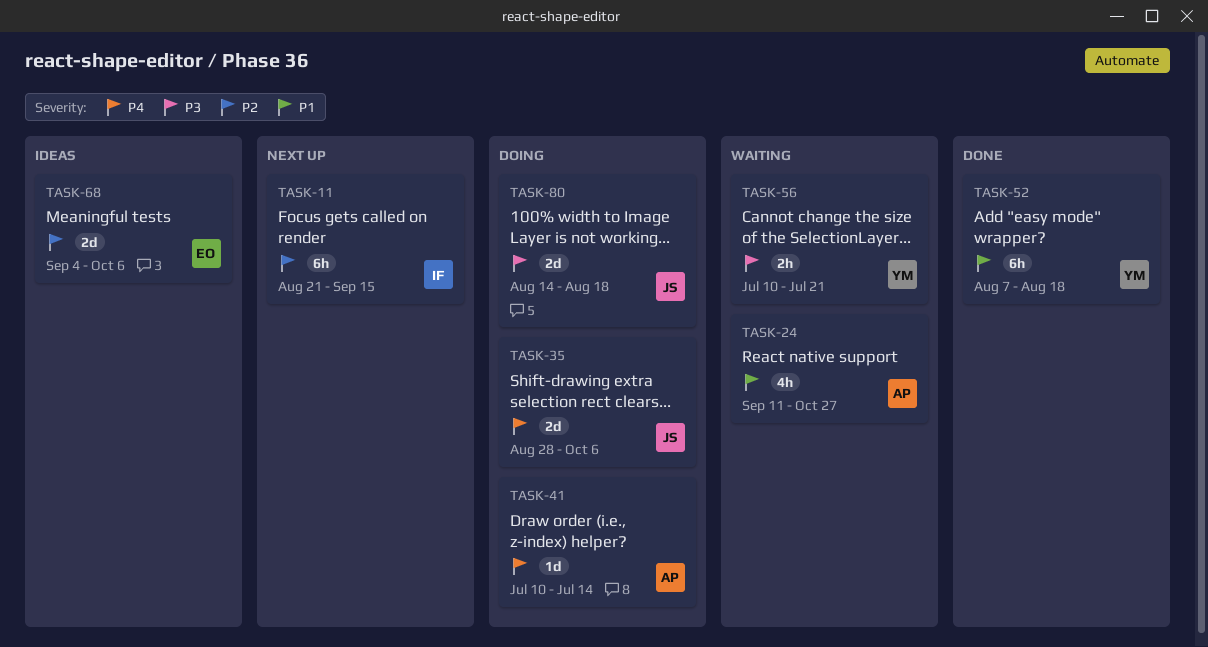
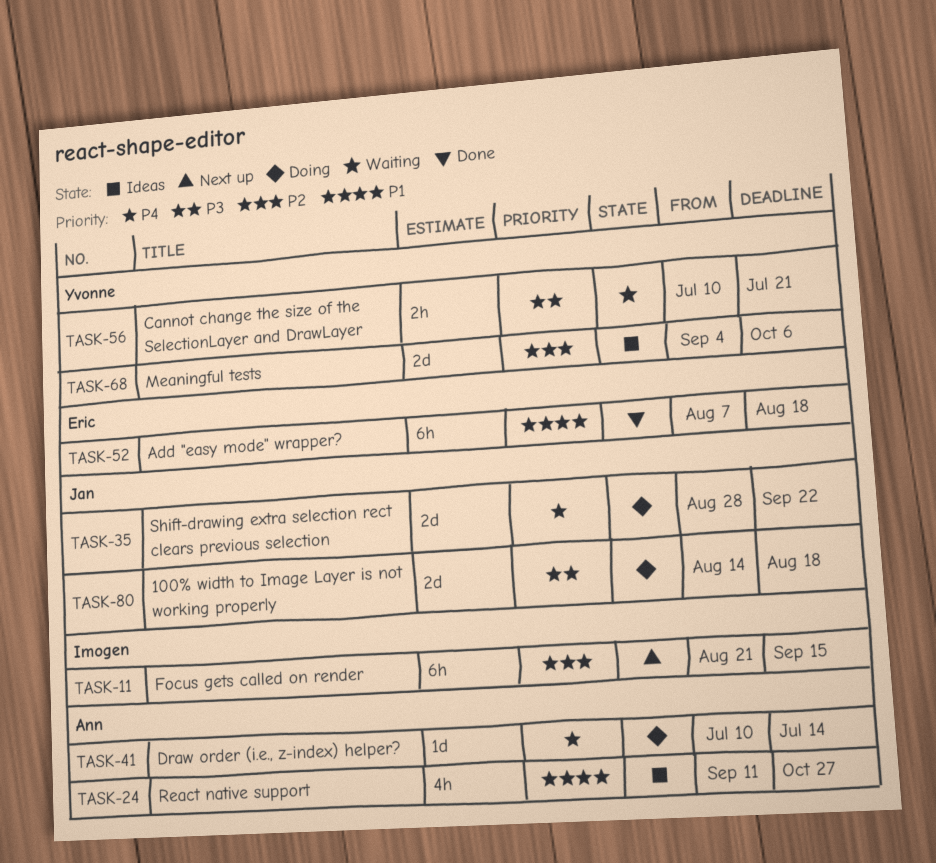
TASK-24, status: Waiting -> Ideas
TASK-35, due: Oct 6 -> Sep 22
TASK-52, owner: Yvonne -> Eric
TASK-68, owner: Eric -> Yvonne

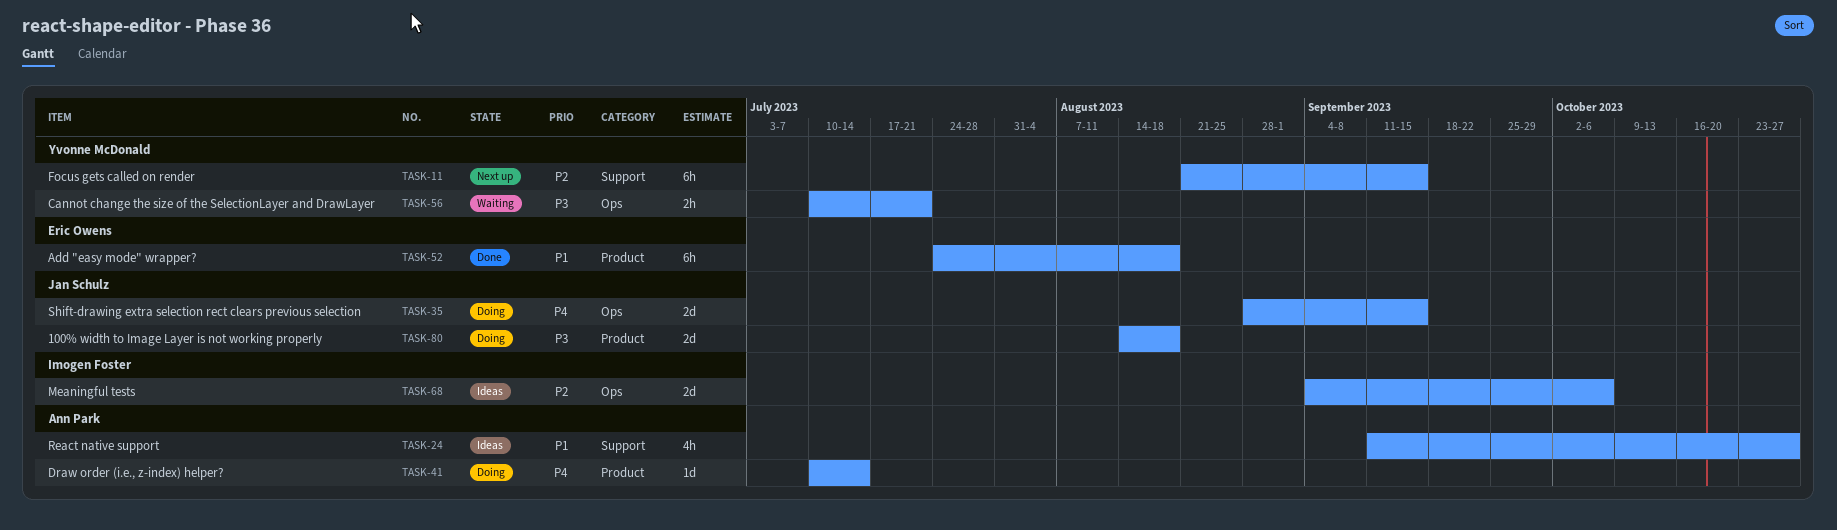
TASK-11, owner: Imogen Foster -> Yvonne McDonald
TASK-35, due: Sep 22 -> Sep 15
TASK-52, start: Aug 7 -> Jul 24
TASK-68, owner: Yvonne McDonald -> Imogen Foster

